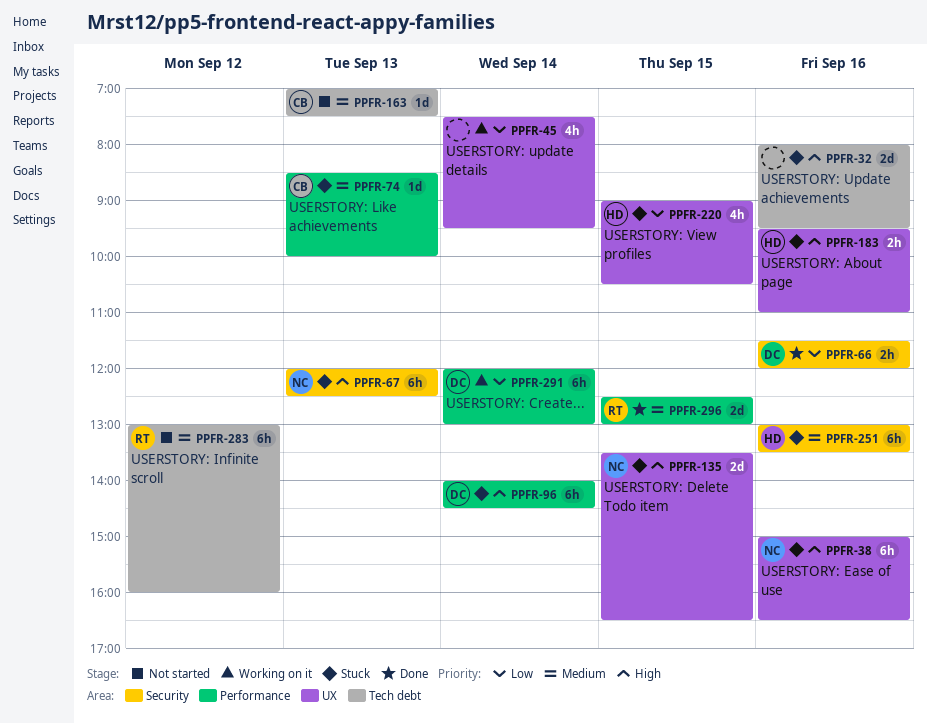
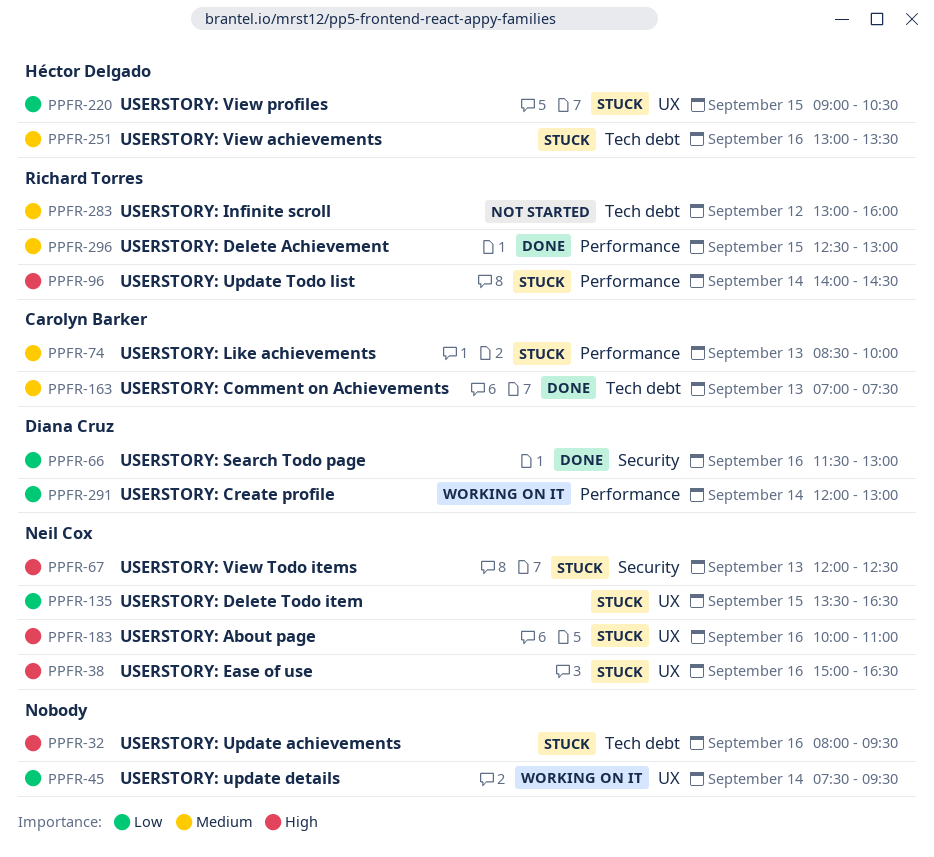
PPFR-66, ends: 12:00 -> 13:00
PPFR-96, owner: Diana Cruz -> Richard Torres
PPFR-135, priority: High -> Low
PPFR-163, status: Not started -> Done
PPFR-183, owner: Héctor Delgado -> Neil Cox
PPFR-183, begins: 09:30 -> 10:00
PPFR-251, label: Security -> Tech debt

